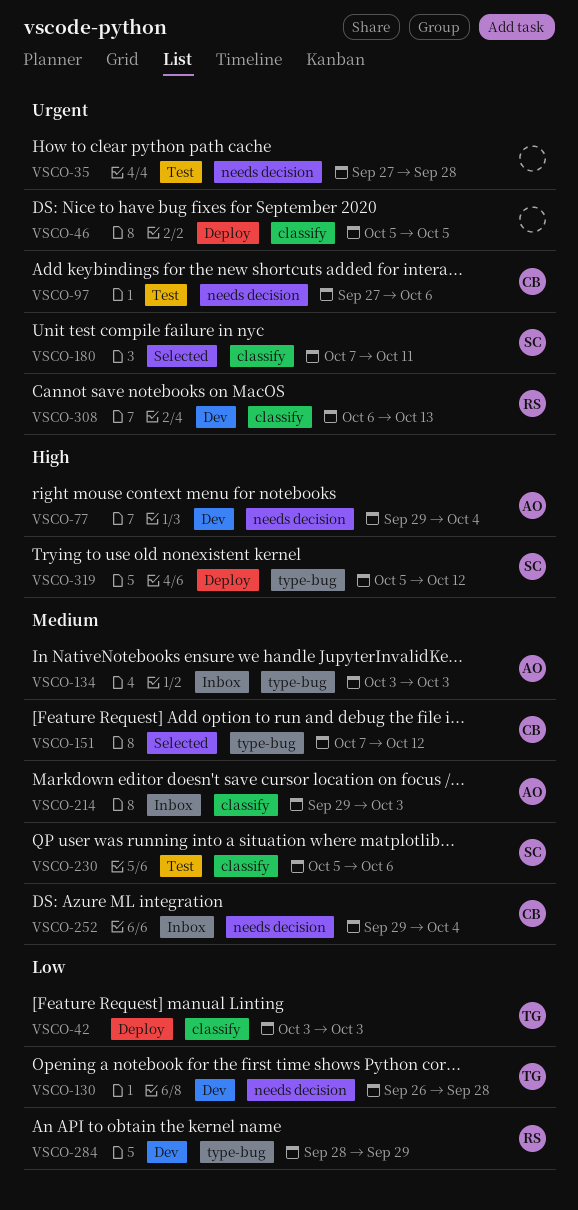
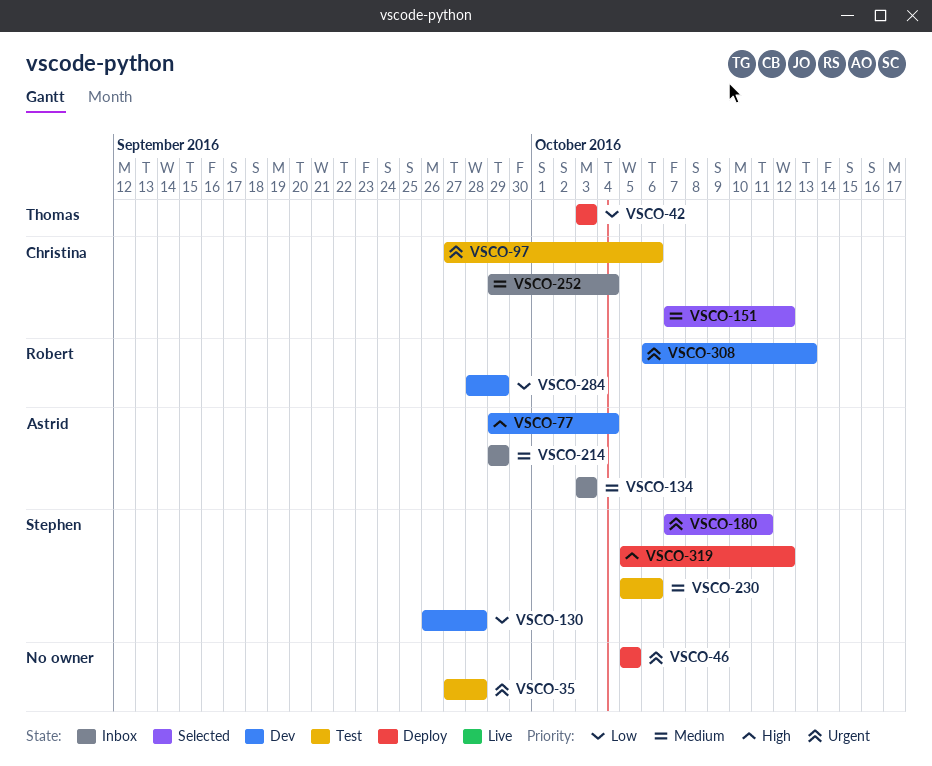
VSCO-130, owner: Thomas -> Stephen
VSCO-214, due: Oct 3 -> Sep 29

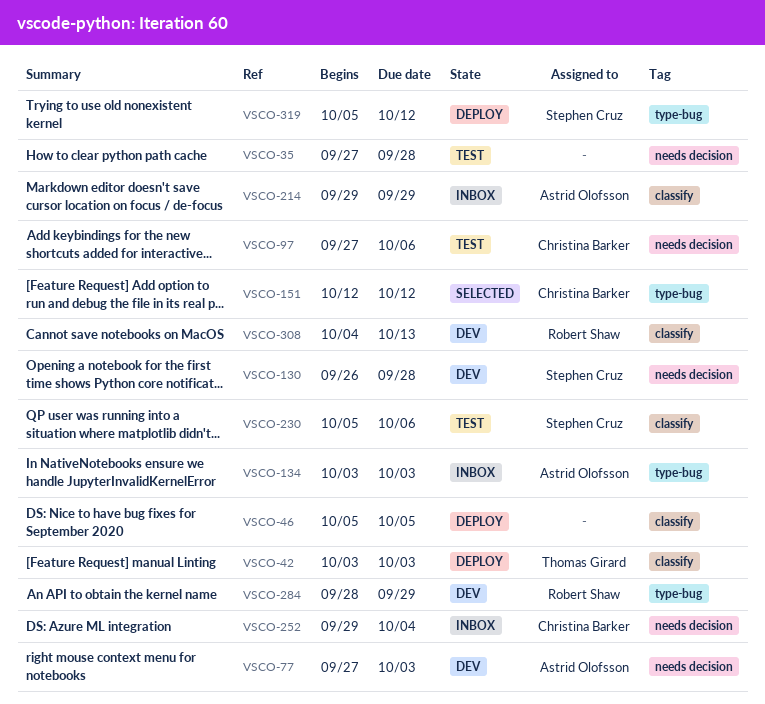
VSCO-77, start: Sep 29 -> Sep 27
VSCO-77, due: Oct 4 -> Oct 3
VSCO-151, start: Oct 7 -> Oct 12
VSCO-180: present -> none
VSCO-308, start: Oct 6 -> Oct 4

